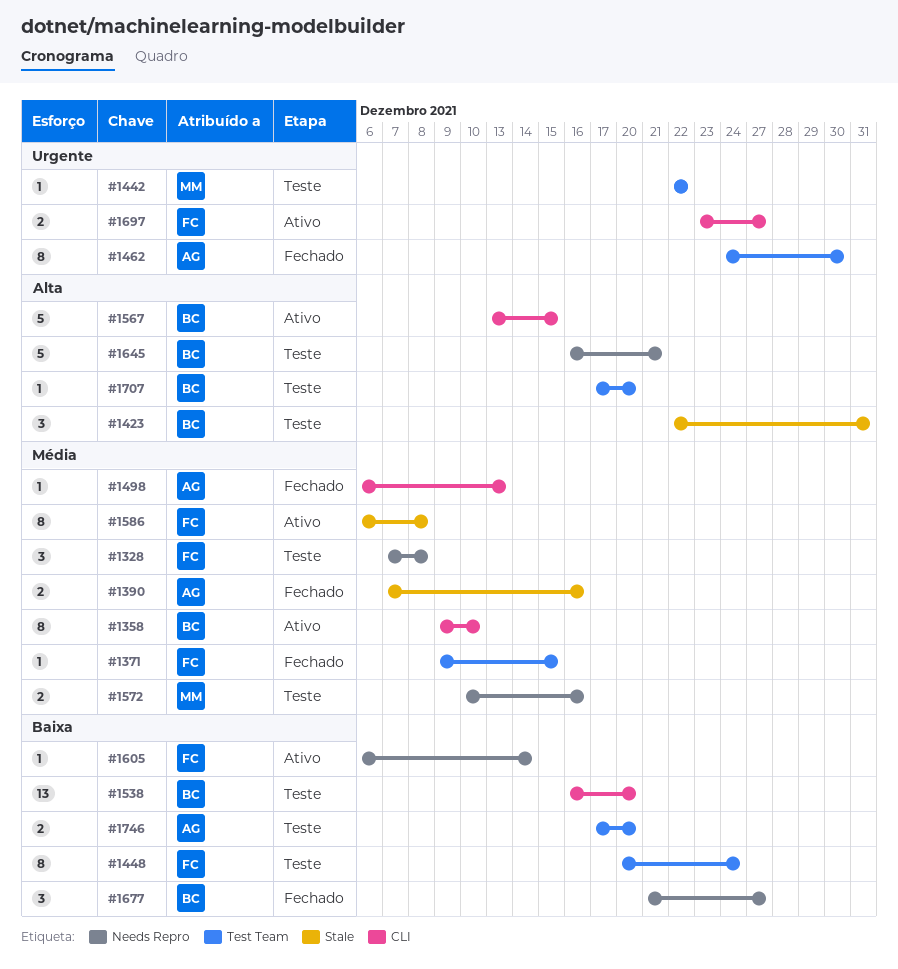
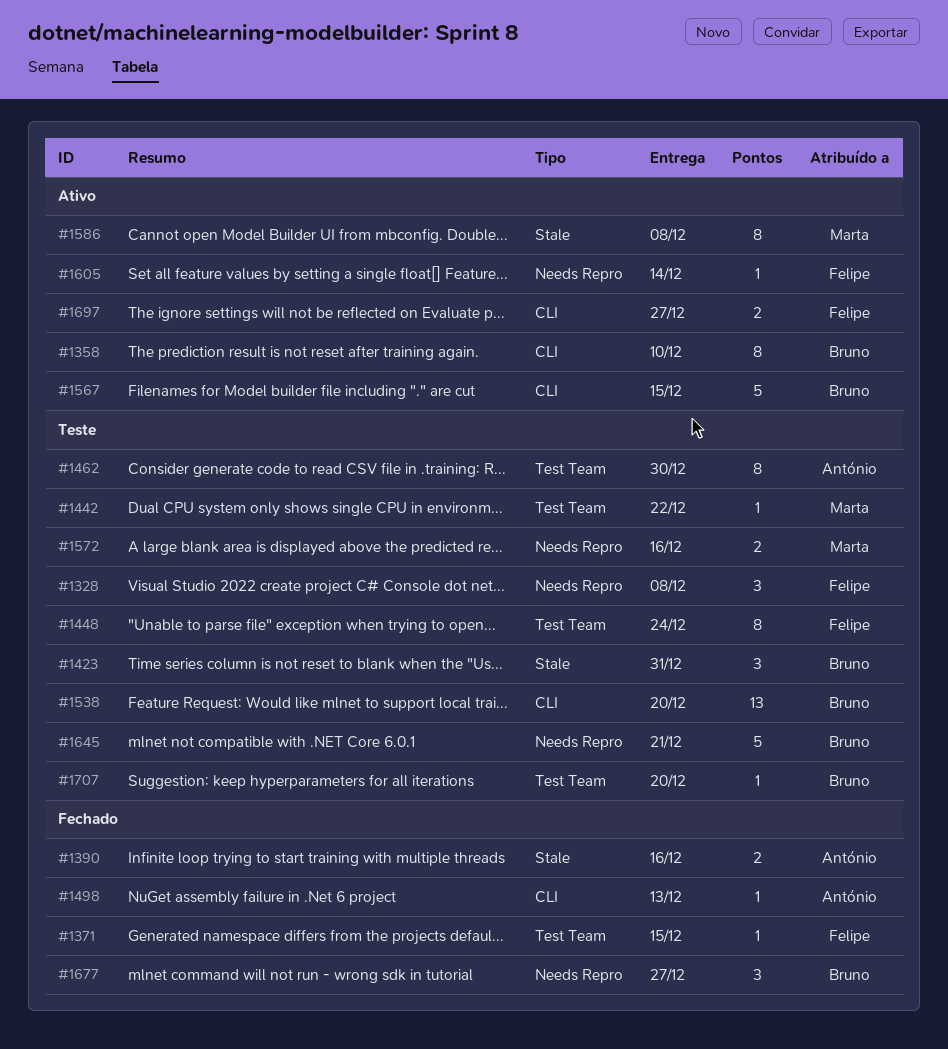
#1462, status: Fechado -> Teste
#1586, owner: Felipe -> Marta
#1746: present -> none

